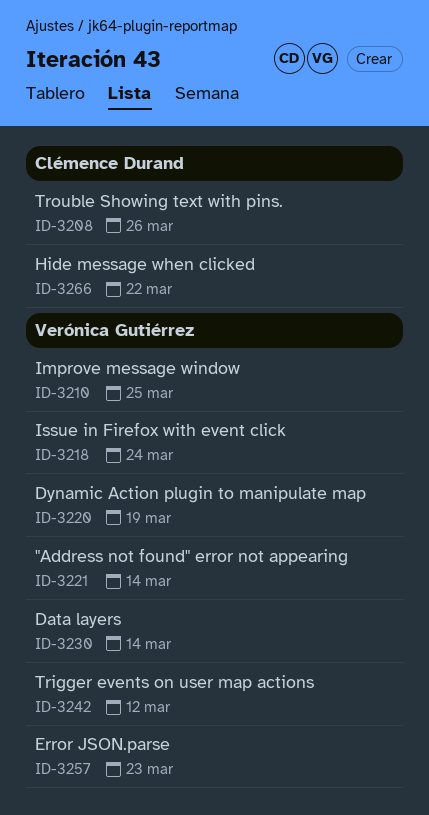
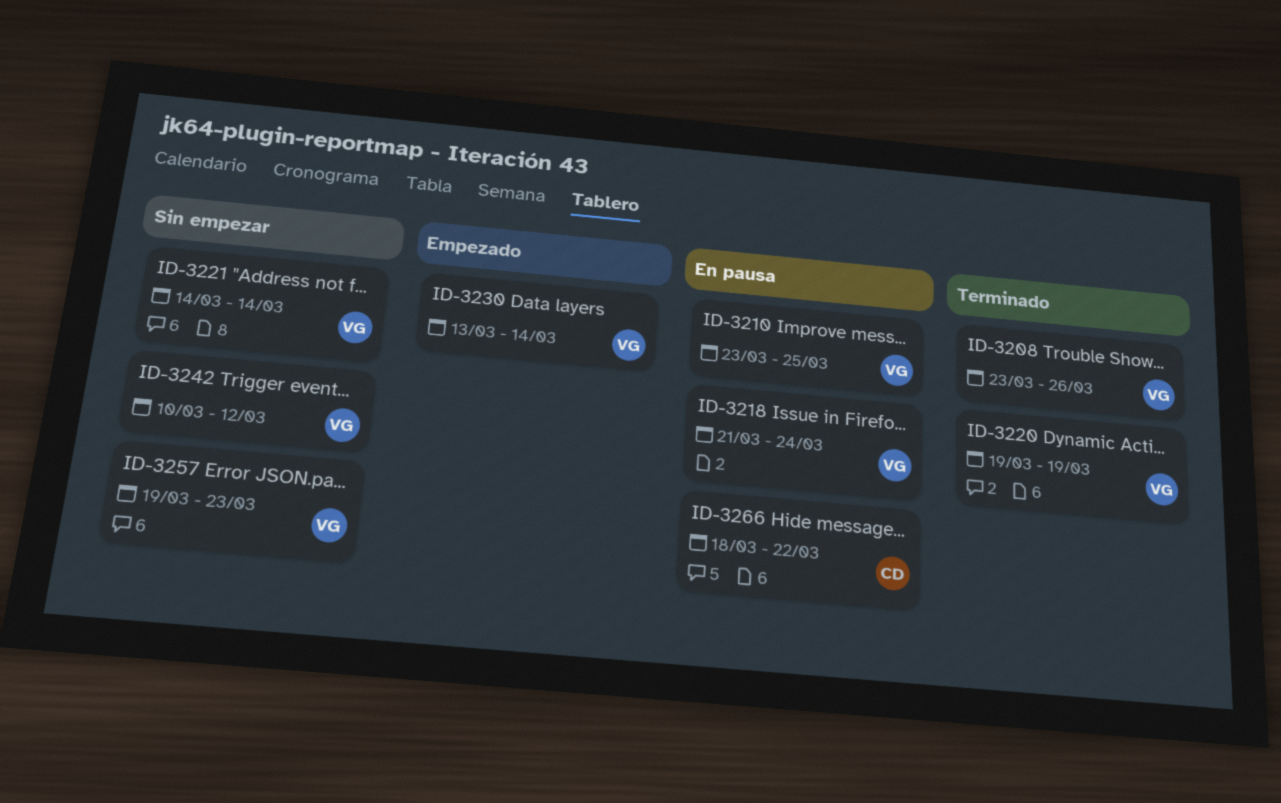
ID-3208, owner: Clémence Durand -> Verónica Gutiérrez

